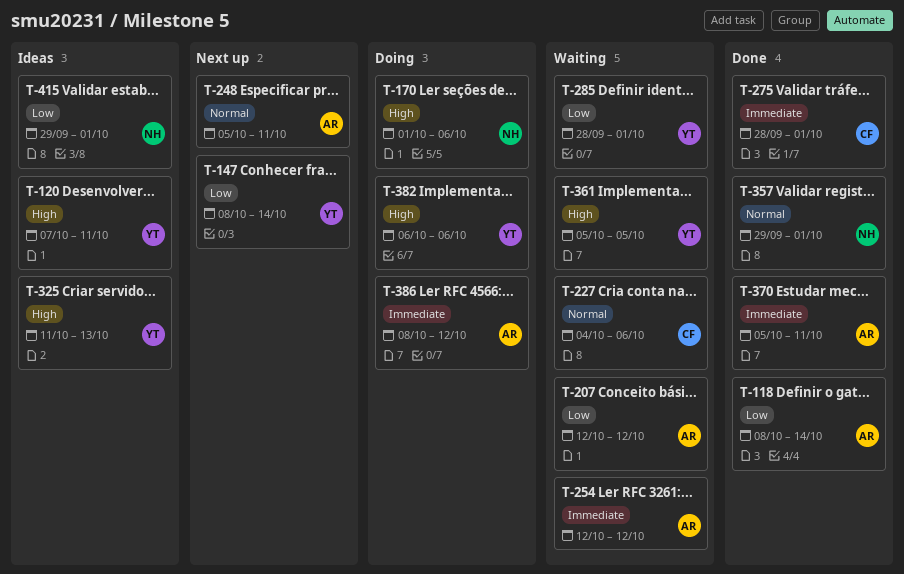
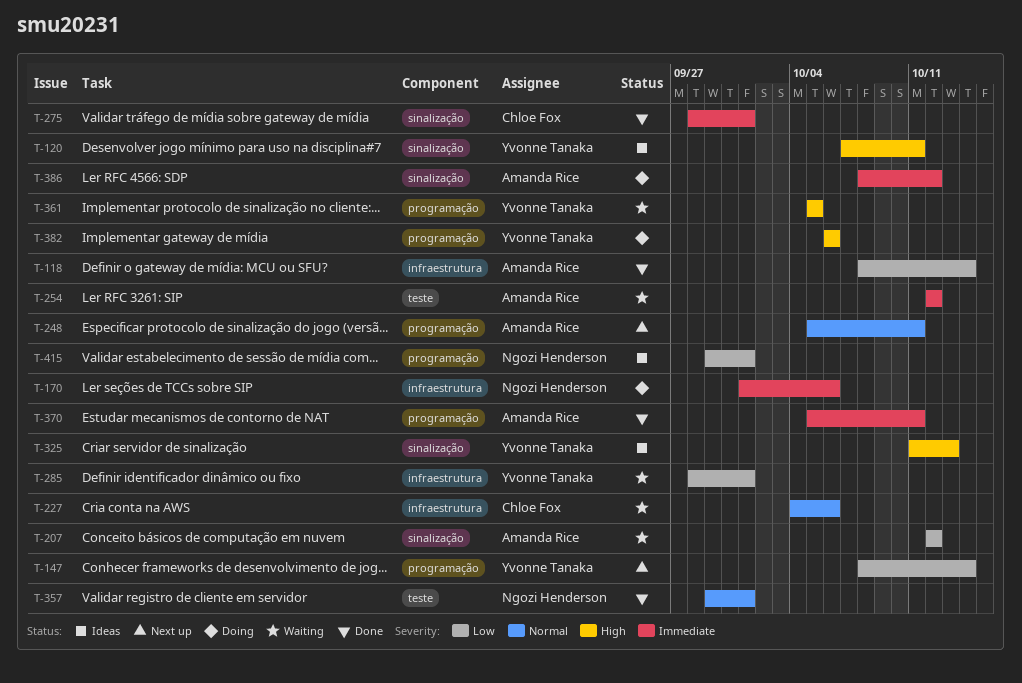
T-170, priority: High -> Immediate

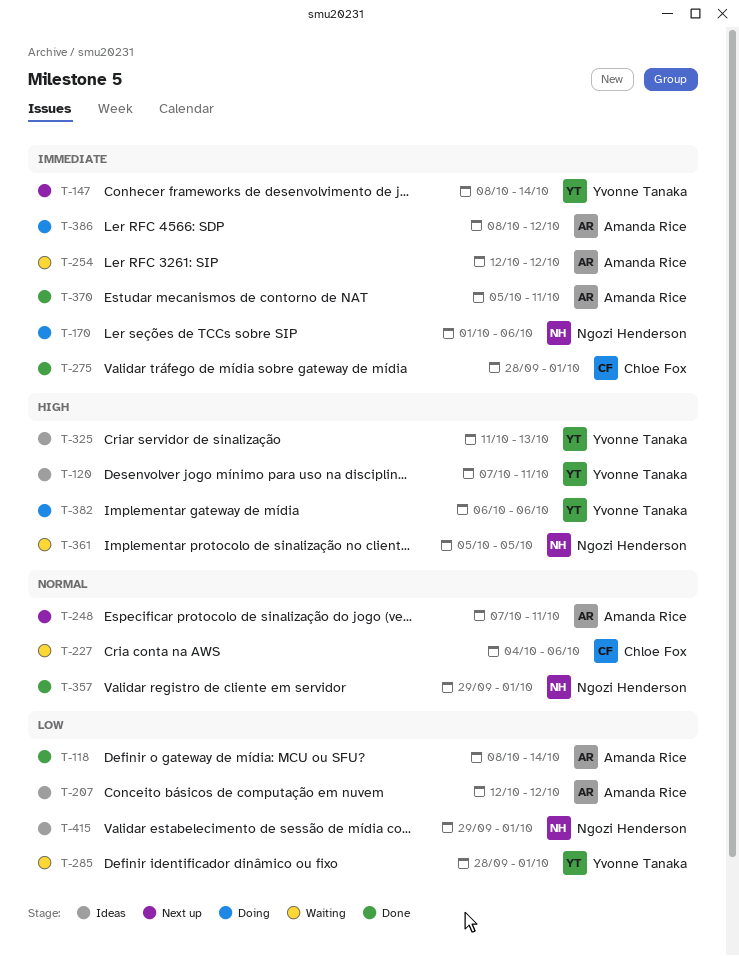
T-147, priority: Low -> Immediate
T-207, status: Waiting -> Ideas
T-248, start: Oct 5 -> Oct 7
T-361, owner: Yvonne Tanaka -> Ngozi Henderson

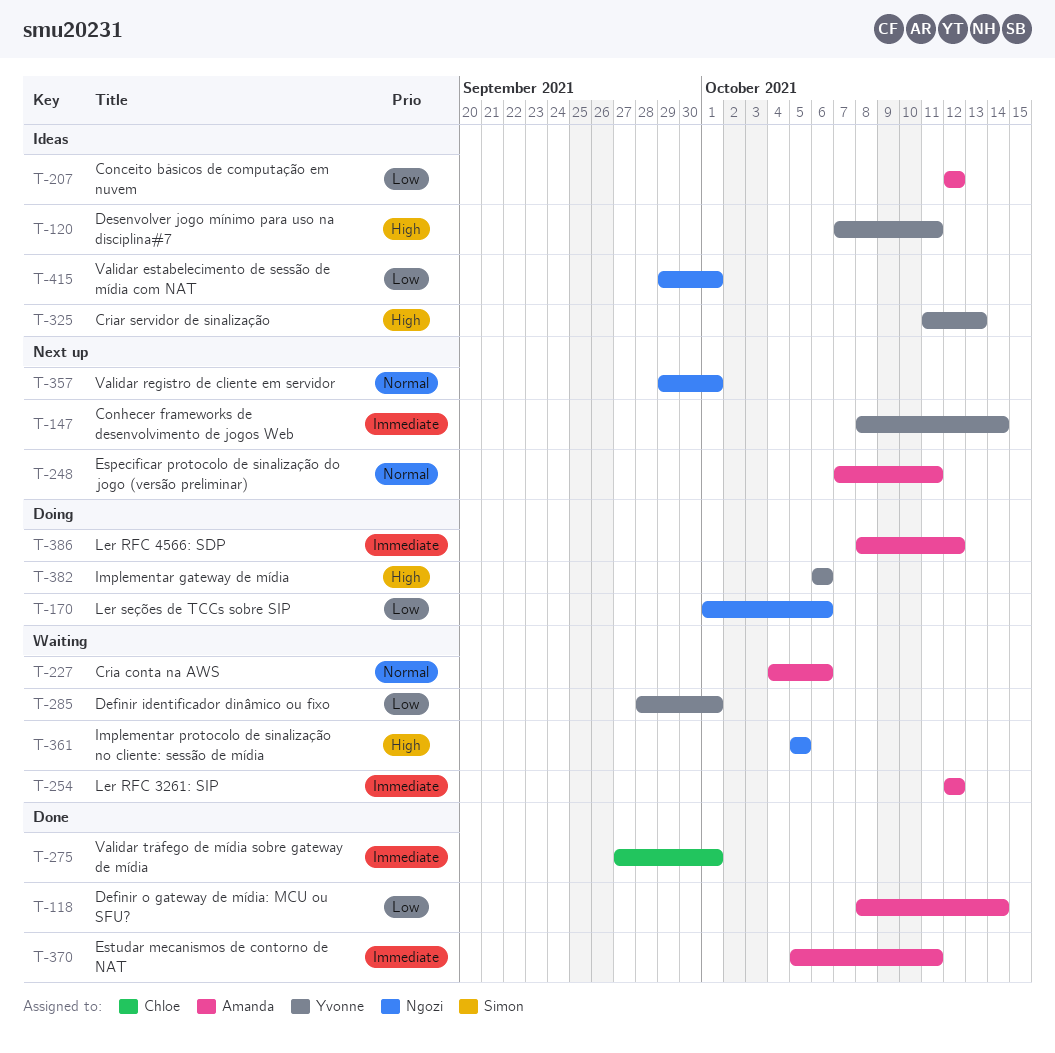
T-170, priority: Immediate -> Low
T-227, owner: Chloe Fox -> Amanda Rice
T-275, start: Sep 28 -> Sep 27
T-357, status: Done -> Next up

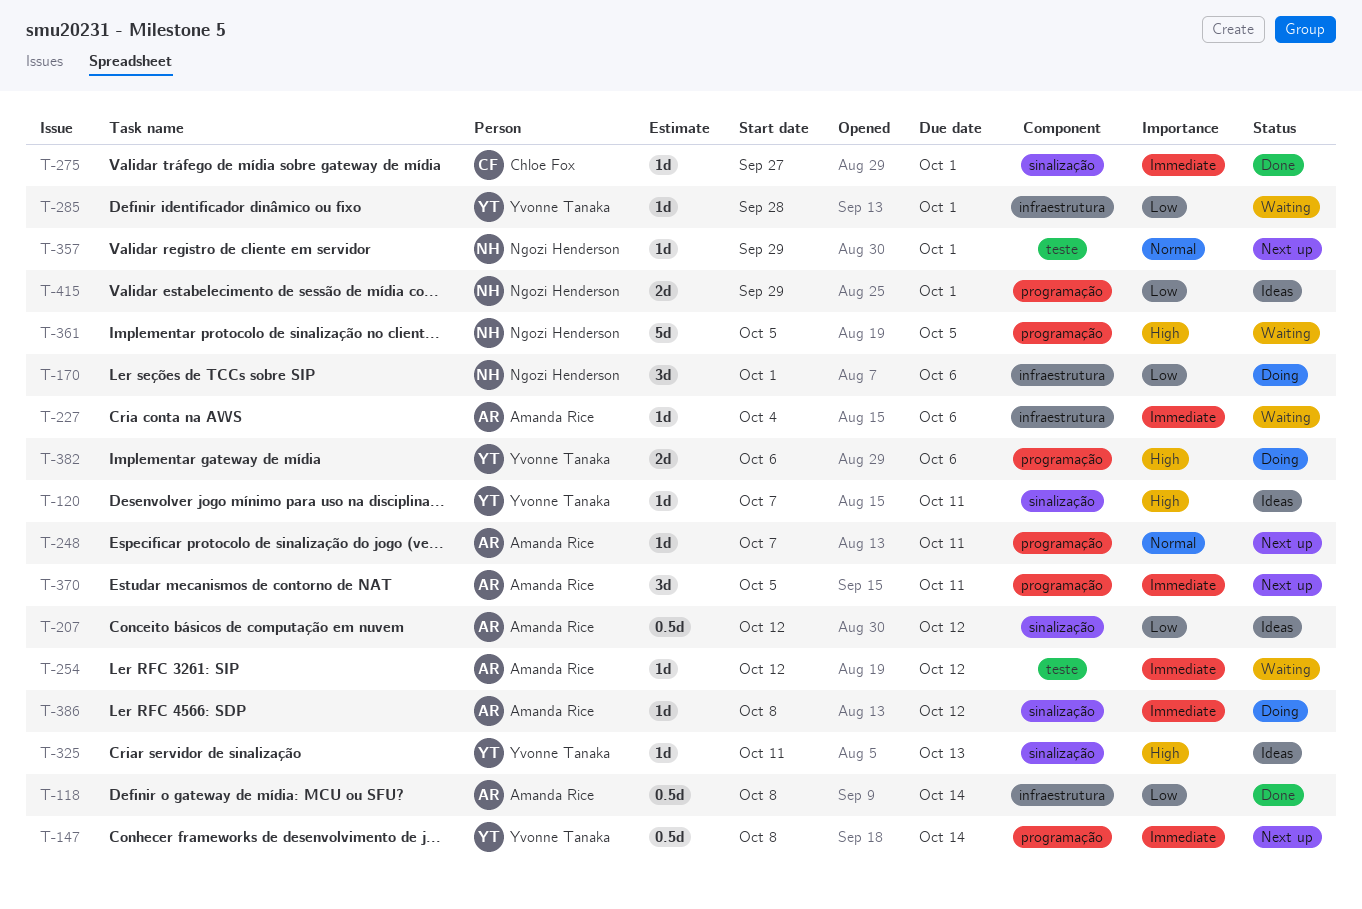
T-227, priority: Normal -> Immediate
T-370, status: Done -> Next up

